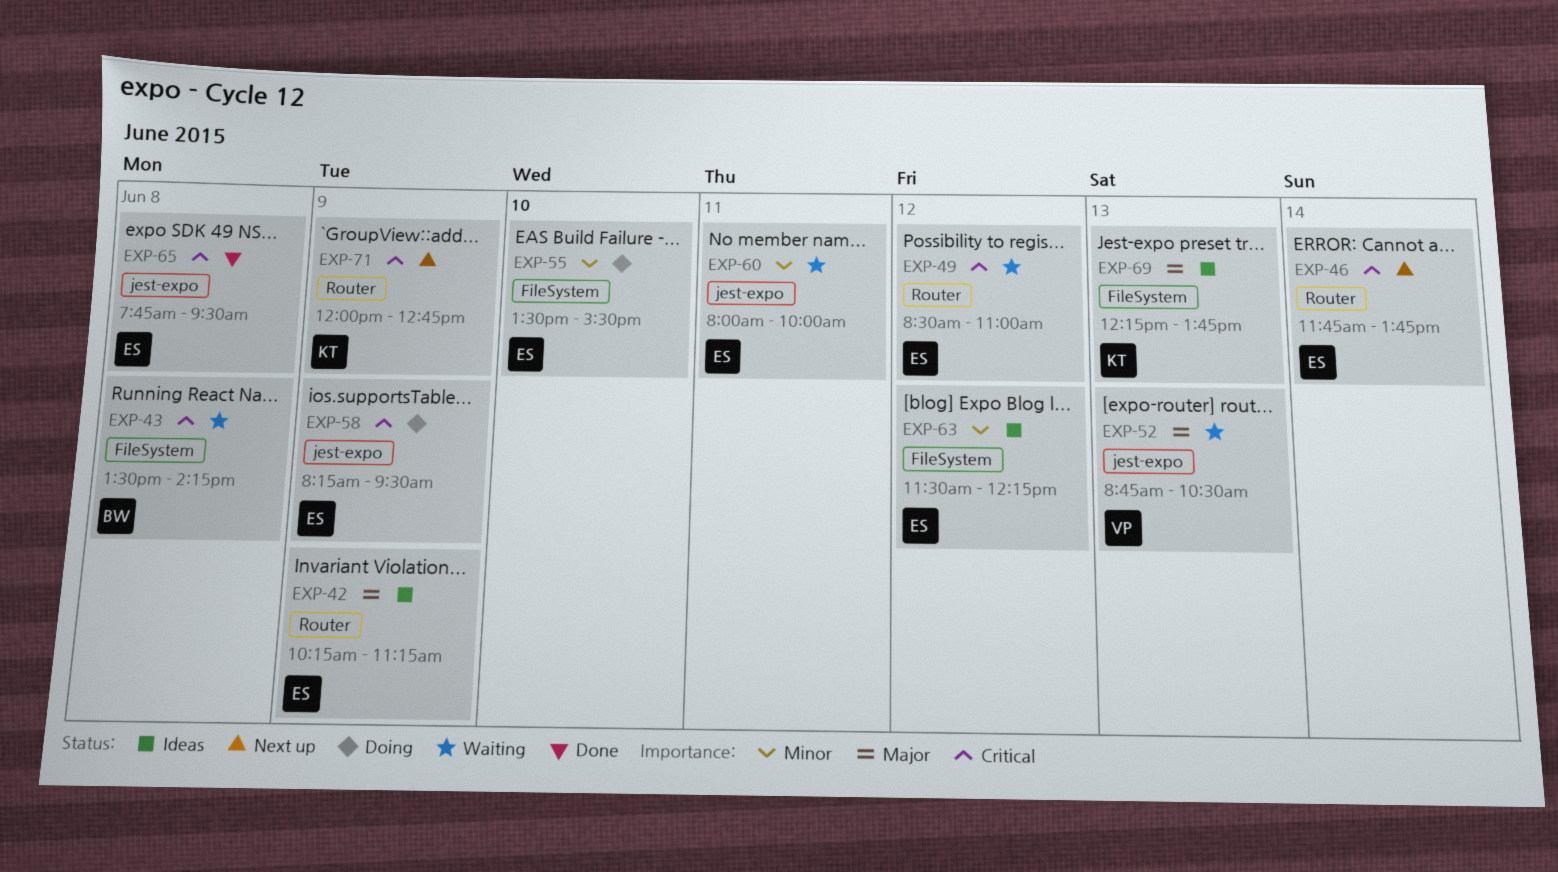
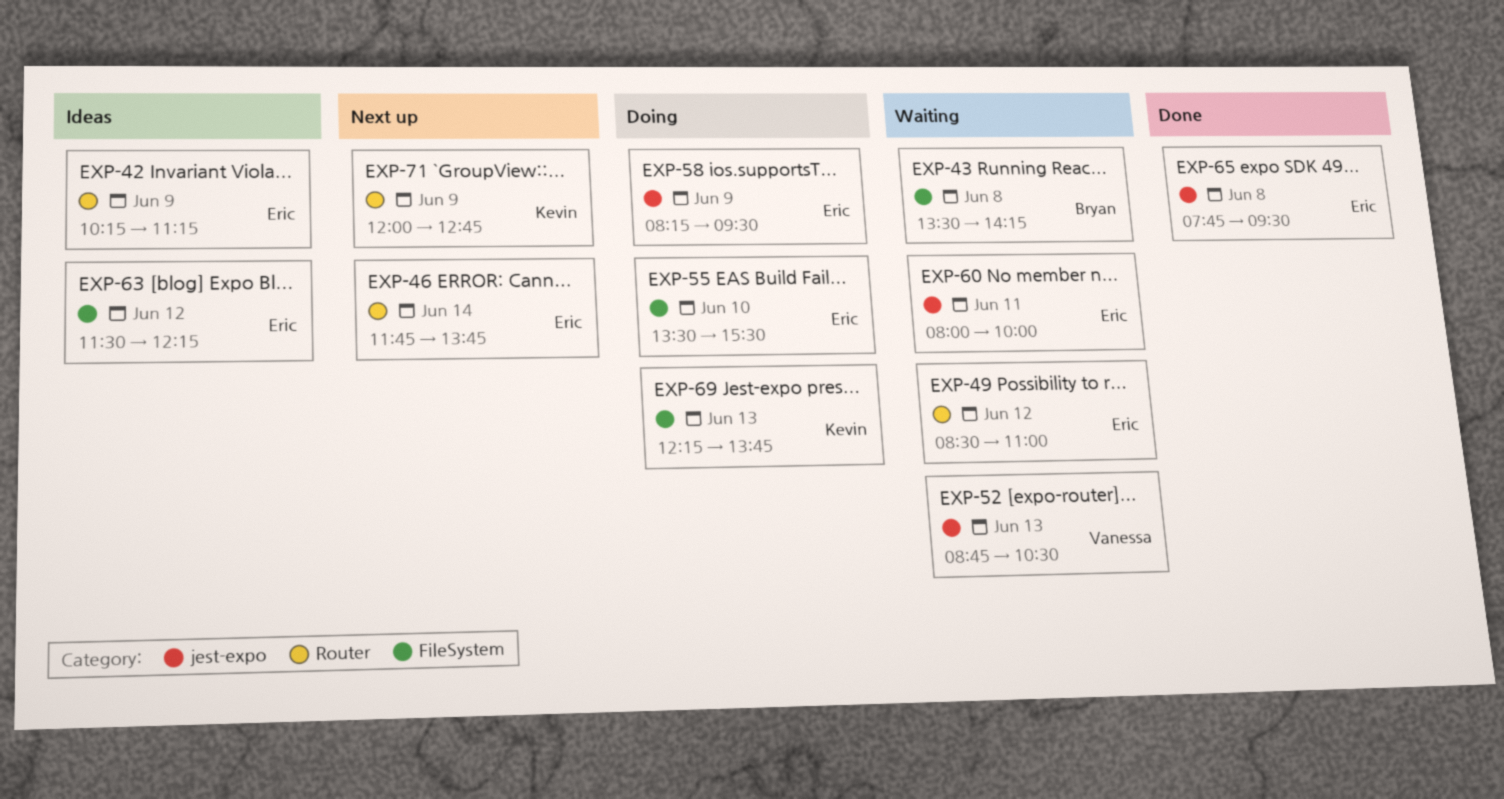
EXP-69, status: Ideas -> Doing

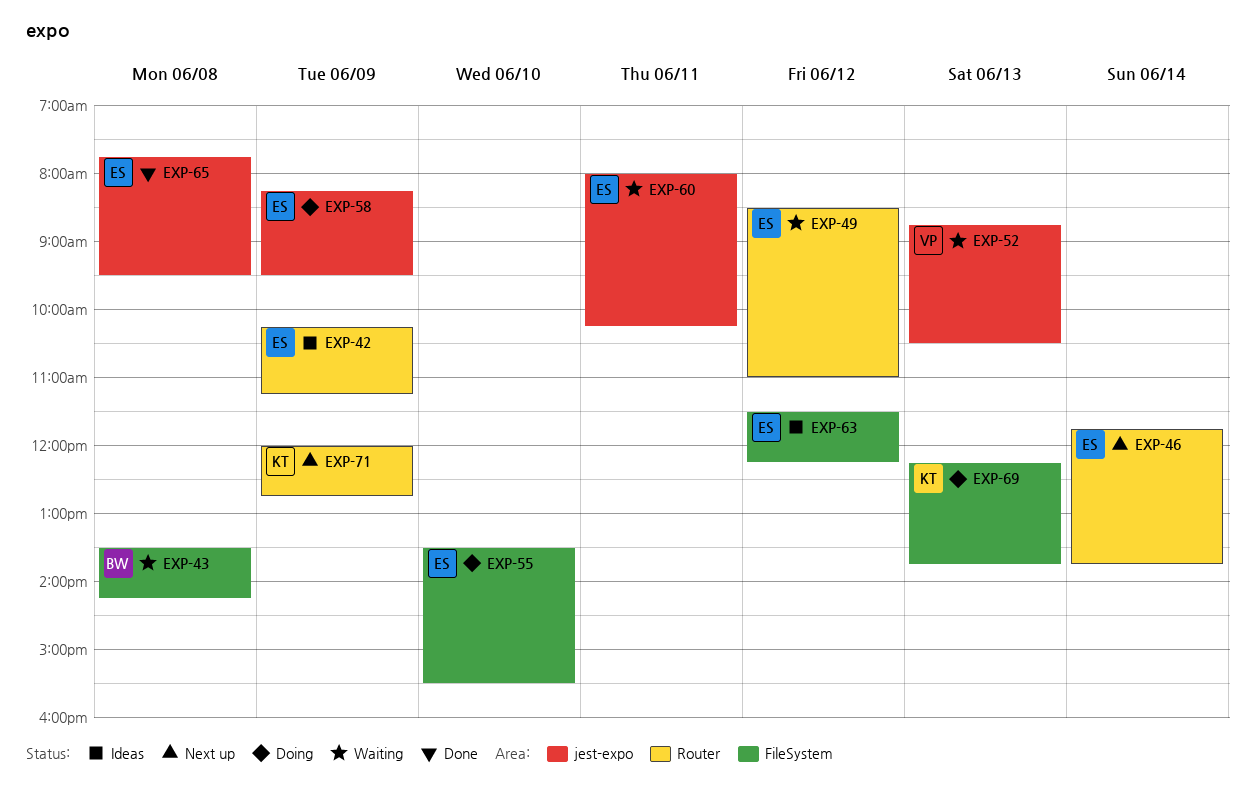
EXP-60, ends: 10:00 -> 10:15

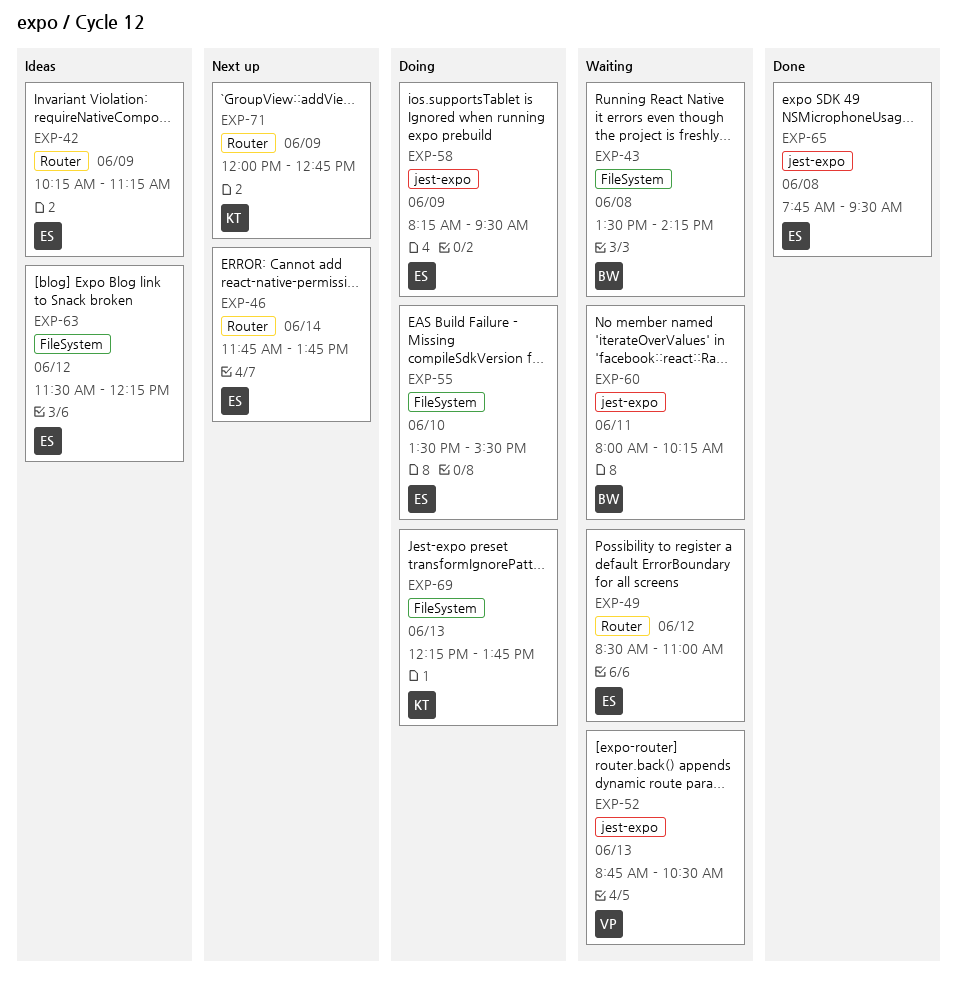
EXP-60, owner: ES -> BW

